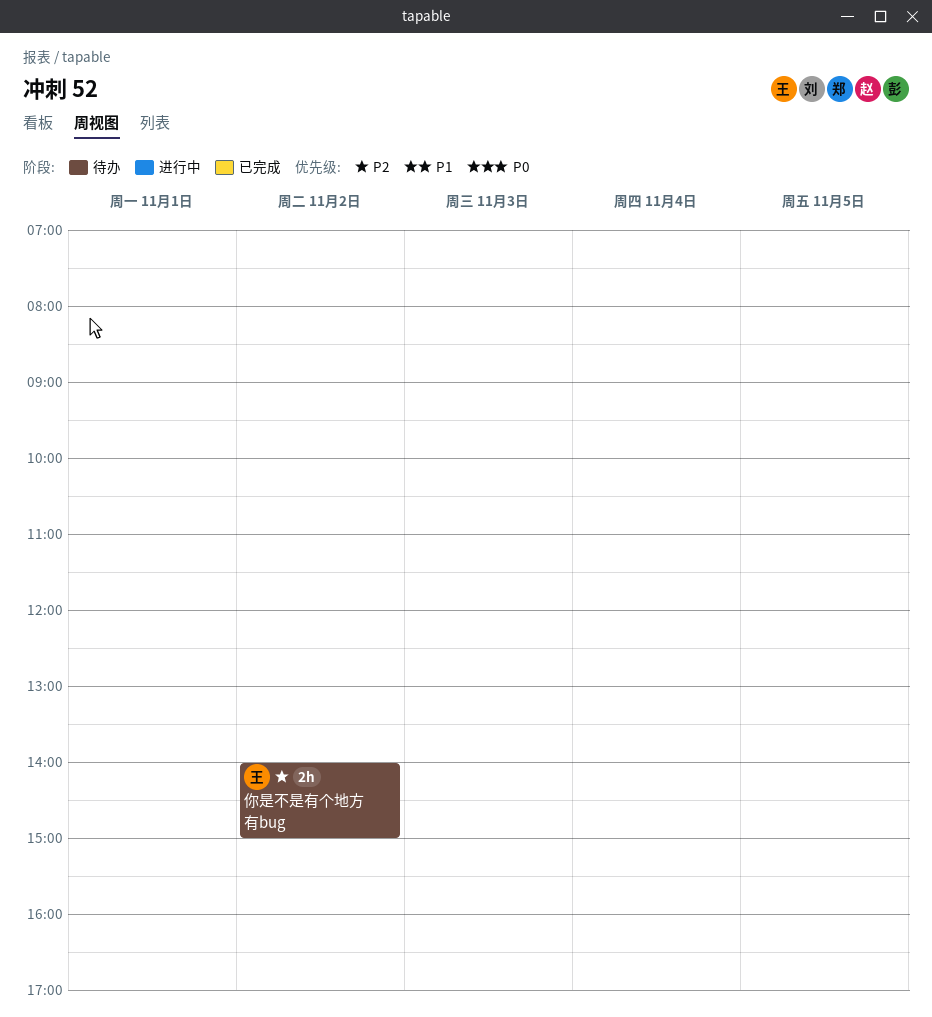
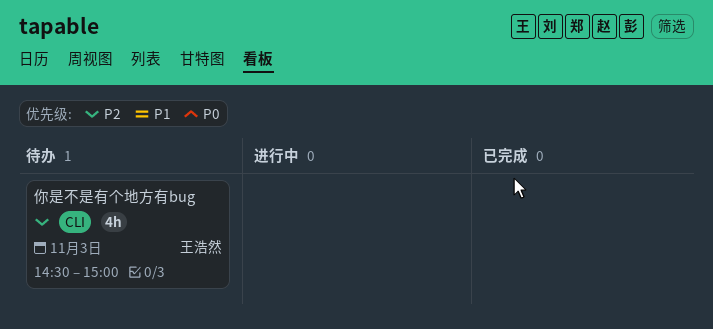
你是不是有个地方有bug, estimate: 2h -> 4h
你是不是有个地方有bug, day: Nov 2 -> Nov 3
你是不是有个地方有bug, begins: 14:00 -> 14:30

